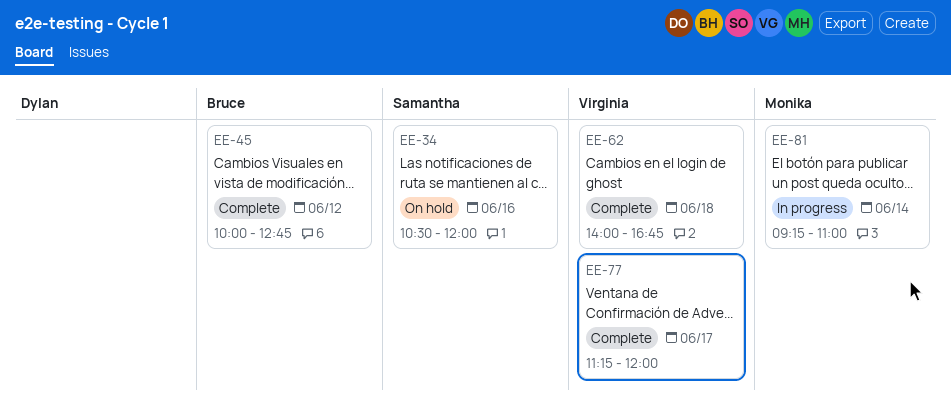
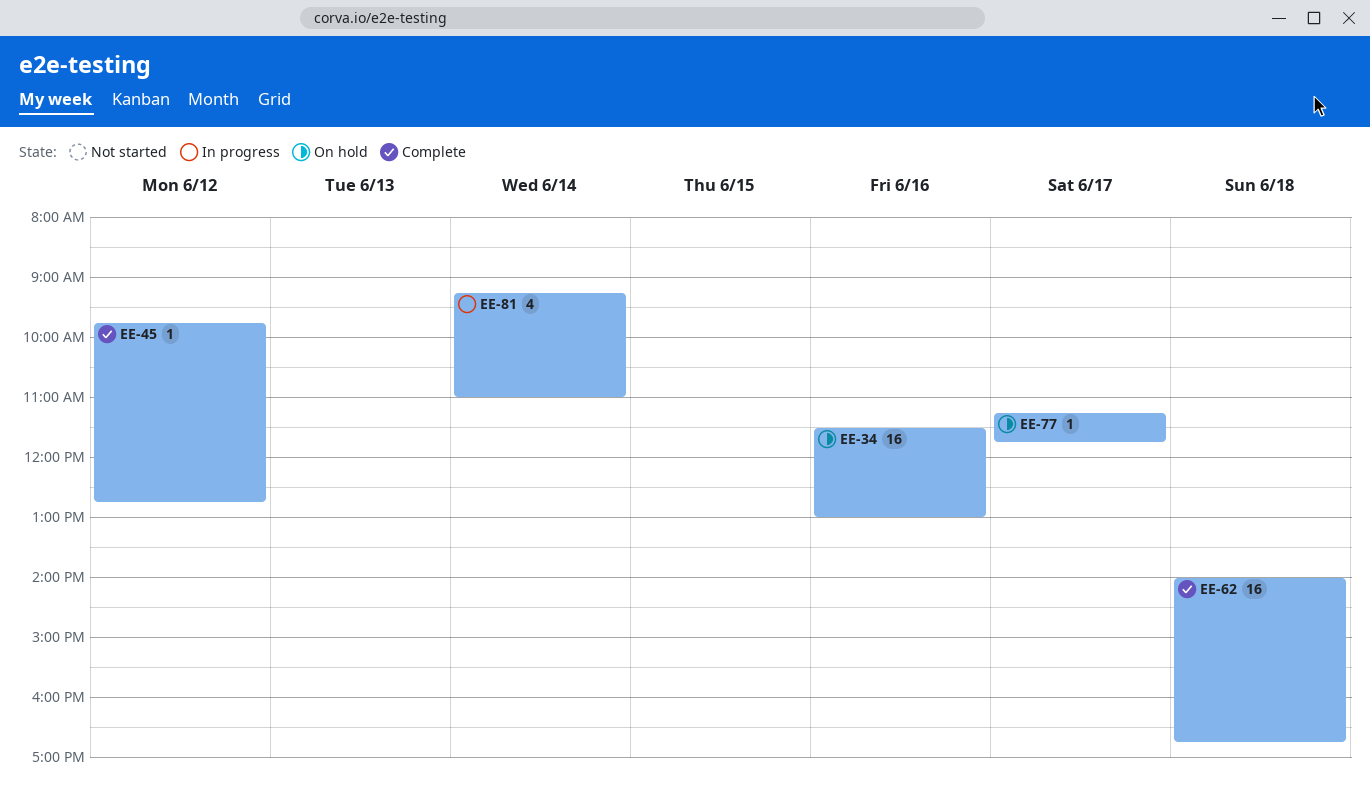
EE-34, begins: 10:30 -> 11:30
EE-34, ends: 12:00 -> 13:00
EE-45, begins: 10:00 -> 09:45
EE-77, status: Complete -> On hold
EE-77, ends: 12:00 -> 11:45

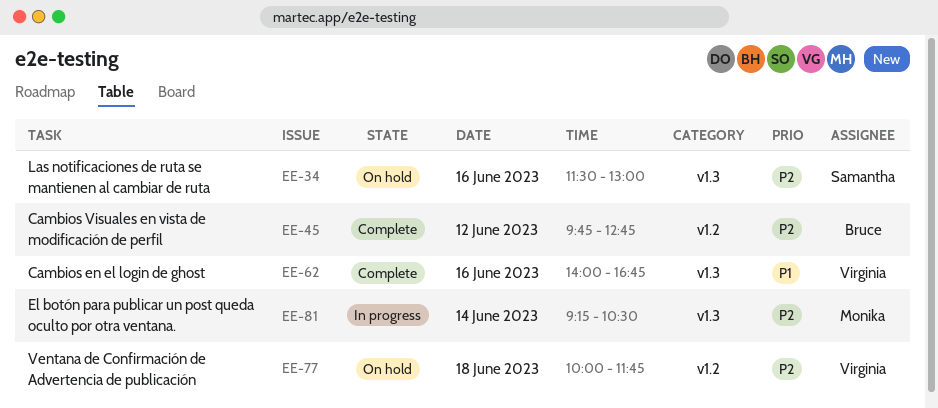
EE-62, day: Jun 18 -> Jun 16
EE-77, day: Jun 17 -> Jun 18
EE-77, begins: 11:15 -> 10:00
EE-81, ends: 11:00 -> 10:30

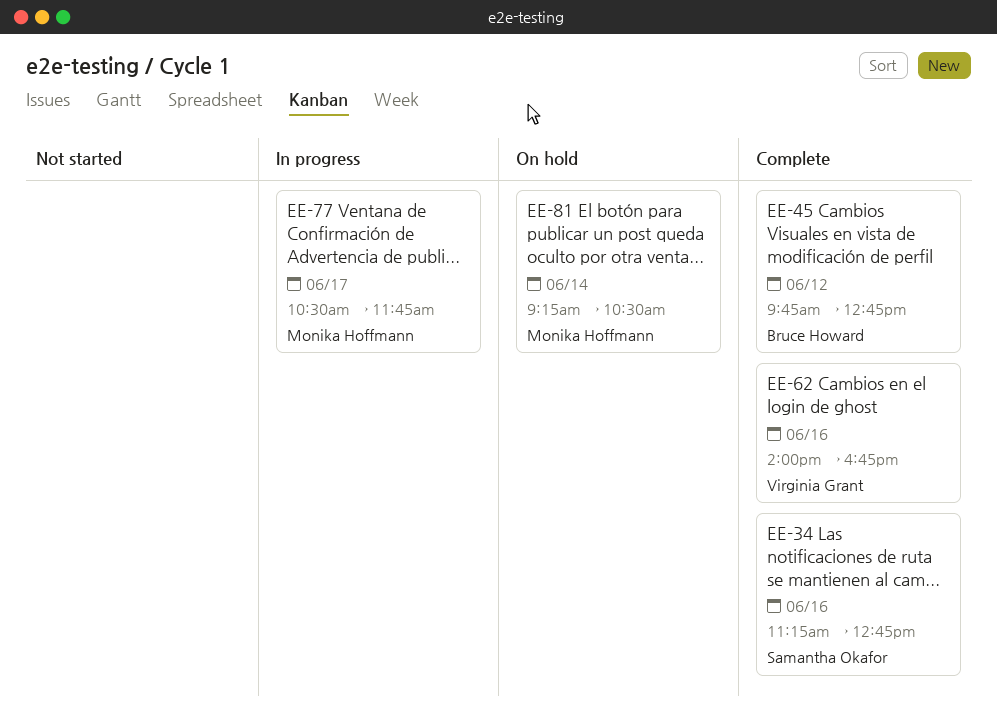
EE-34, status: On hold -> Complete
EE-34, begins: 11:30 -> 11:15
EE-34, ends: 13:00 -> 12:45
EE-77, status: On hold -> In progress
EE-77, owner: Virginia Grant -> Monika Hoffmann
EE-77, day: Jun 18 -> Jun 17
EE-77, begins: 10:00 -> 10:30
EE-81, status: In progress -> On hold

